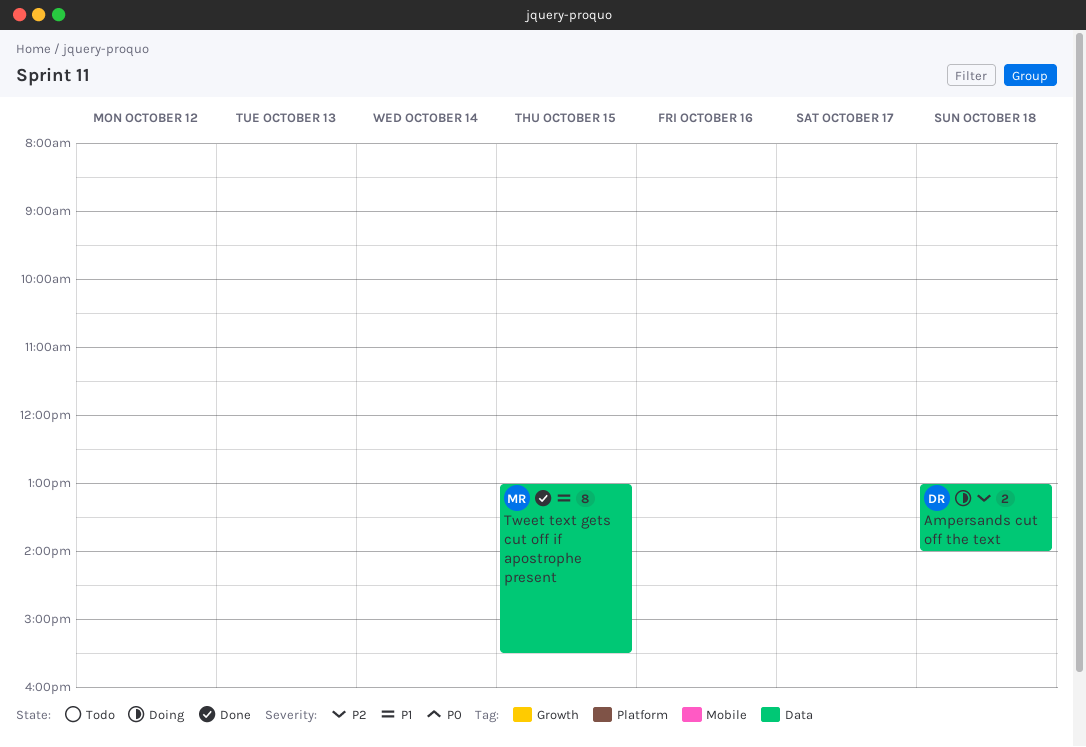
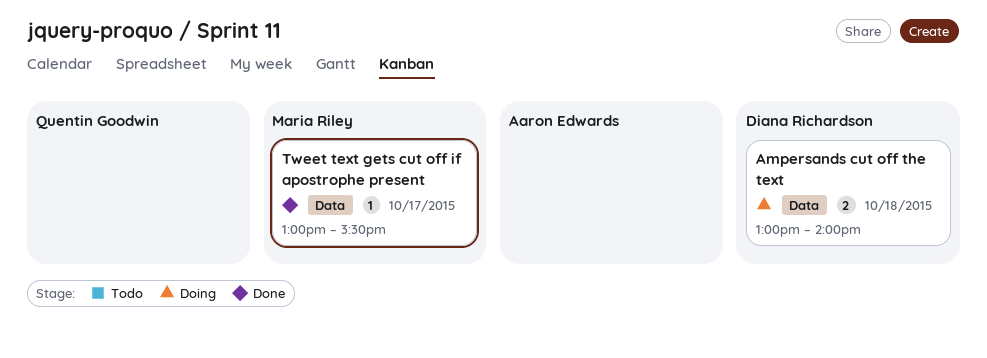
Tweet text gets cut off if apostrophe present, estimate: 8 -> 1
Tweet text gets cut off if apostrophe present, day: Oct 15 -> Oct 17

